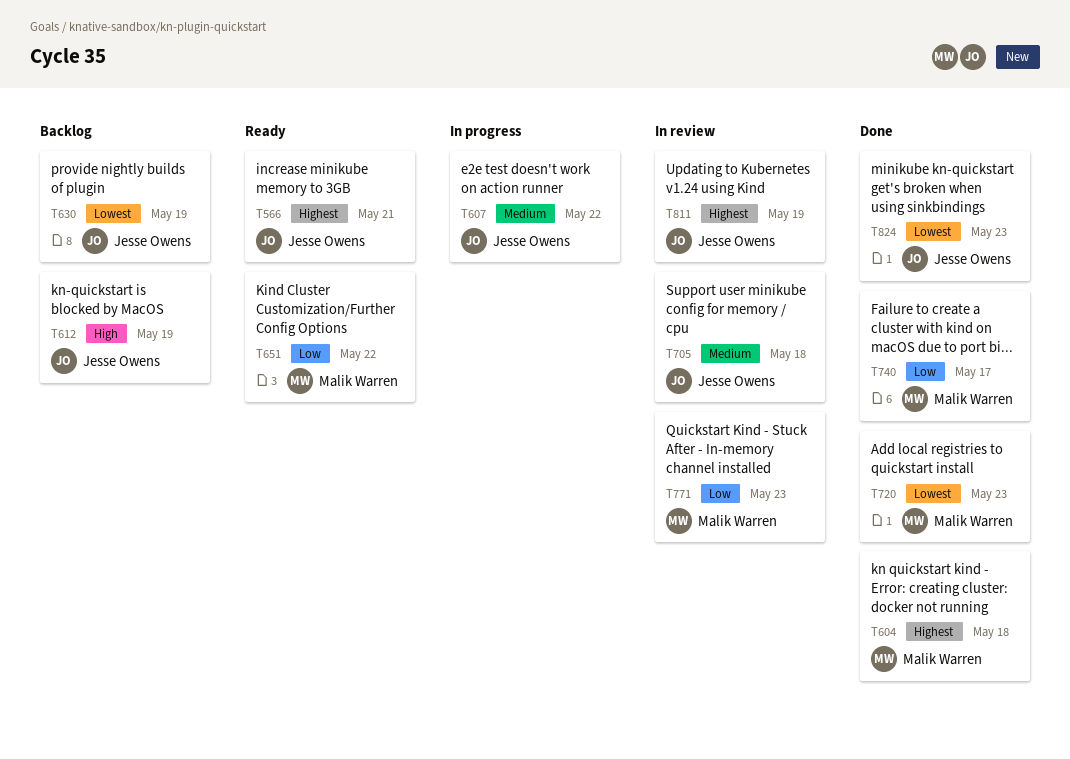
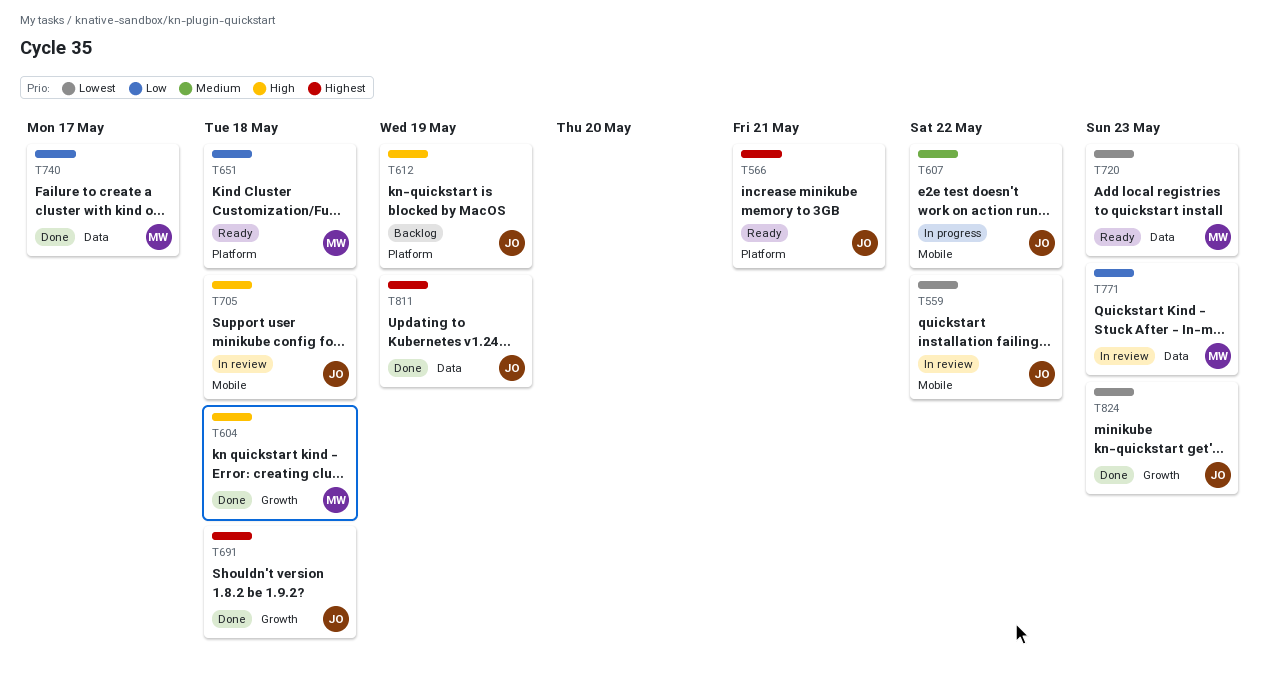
T559: none -> present
T604, priority: Highest -> High
T630: present -> none
T651, due: May 22 -> May 18
T691: none -> present
T705, priority: Medium -> High
T720, status: Done -> Ready
T811, status: In review -> Done

